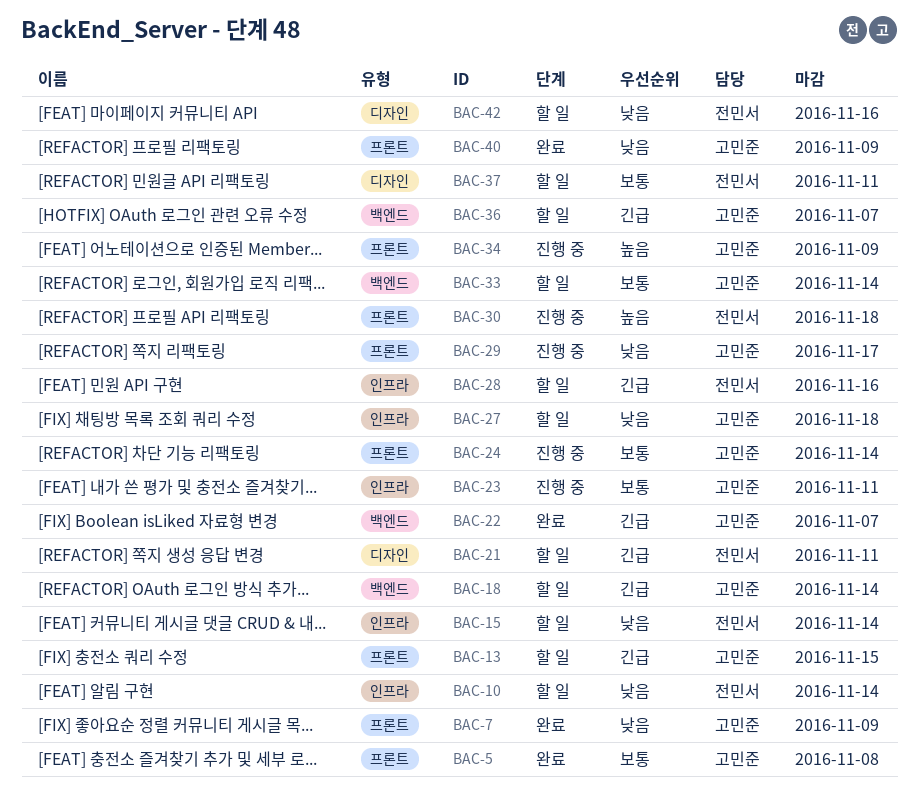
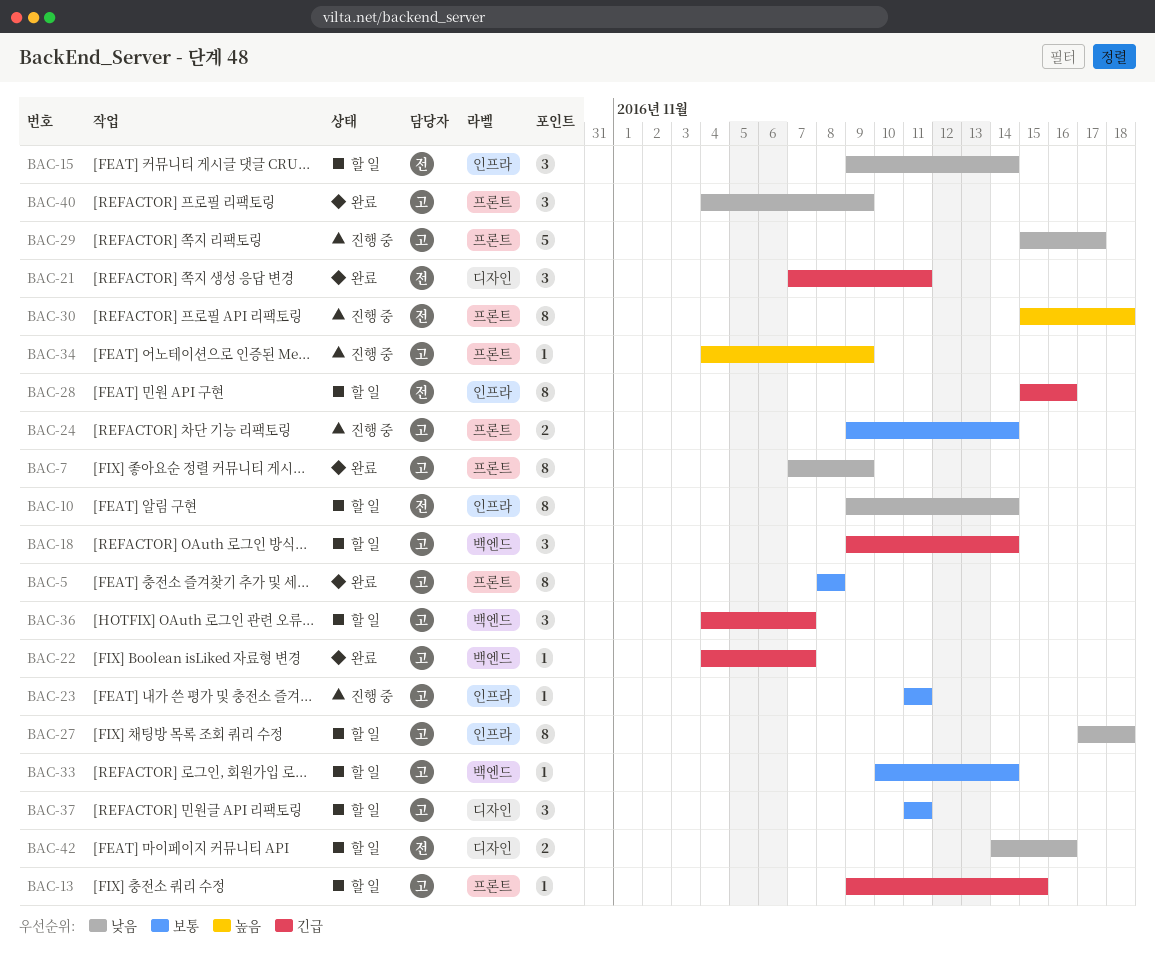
BAC-21, status: 할 일 -> 완료
BAC-37, owner: 전민서 -> 고민준

